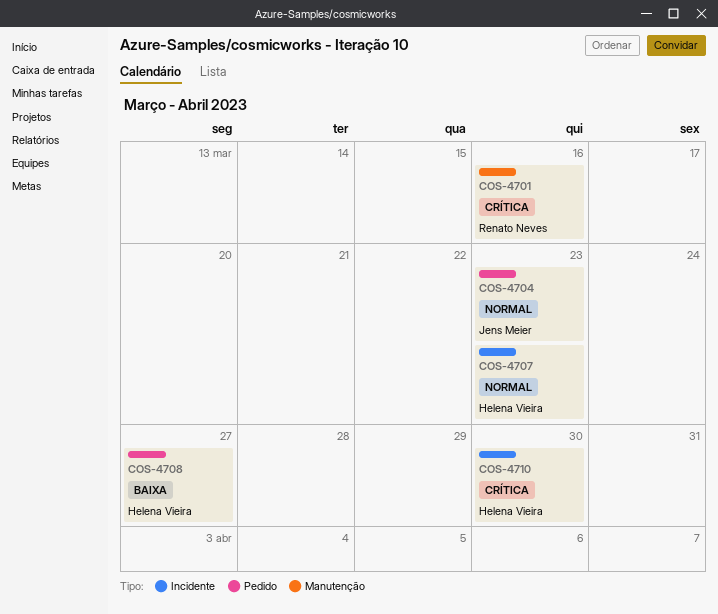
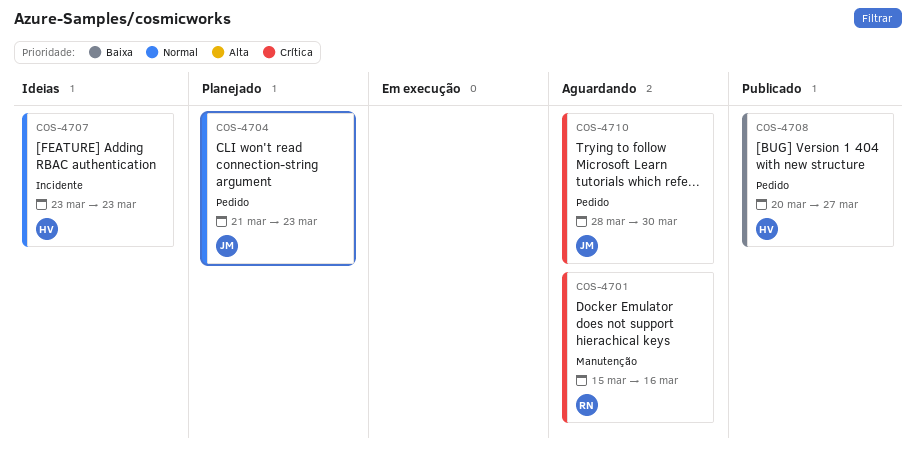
COS-4710, owner: Helena Vieira -> Jens Meier
COS-4710, label: Incidente -> Pedido

